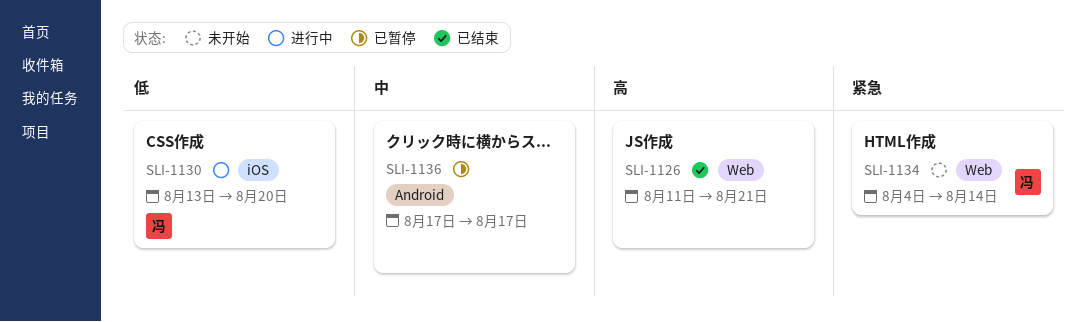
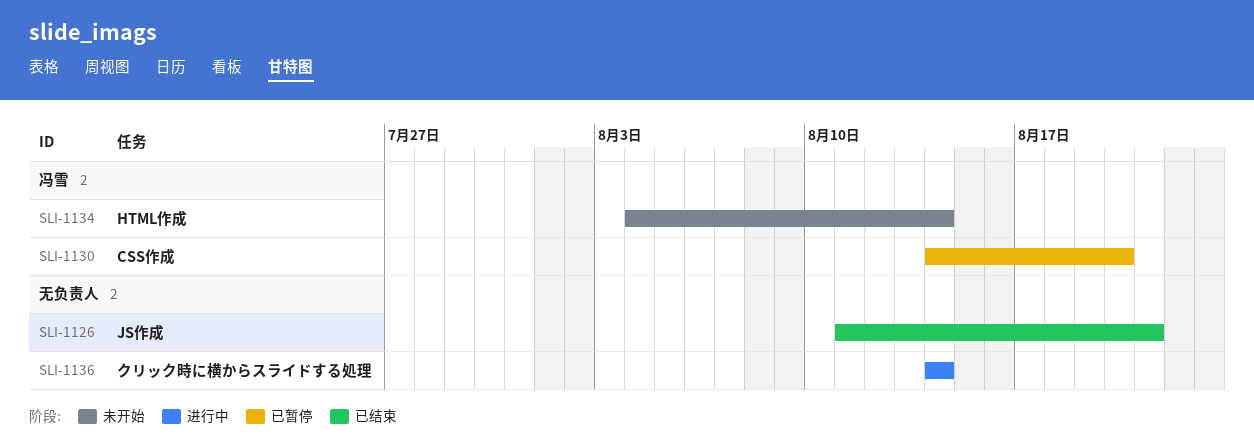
SLI-1130, status: 进行中 -> 已暂停
SLI-1130, start: Aug 13 -> Aug 14
SLI-1136, status: 已暂停 -> 进行中
SLI-1136, start: Aug 17 -> Aug 14
SLI-1136, due: Aug 17 -> Aug 14

